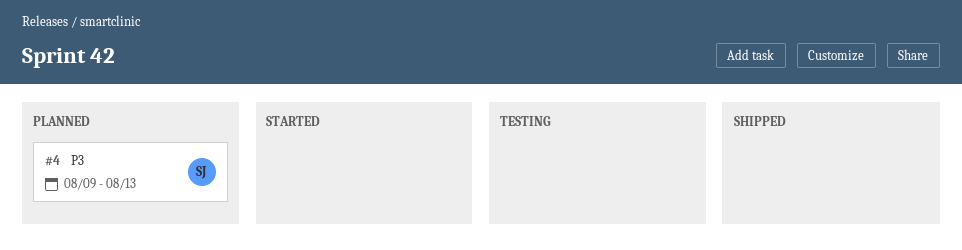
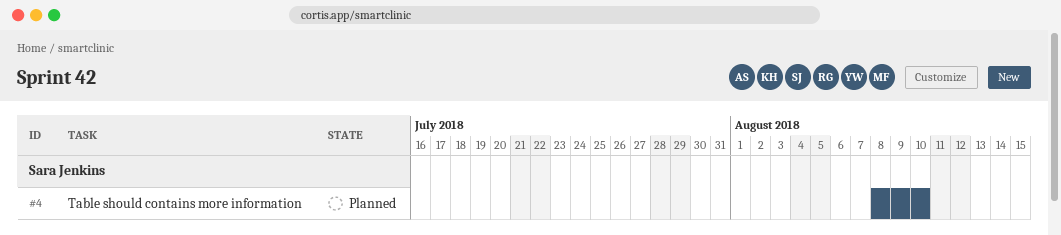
#4, start: Aug 9 -> Aug 8
#4, due: Aug 13 -> Aug 10

